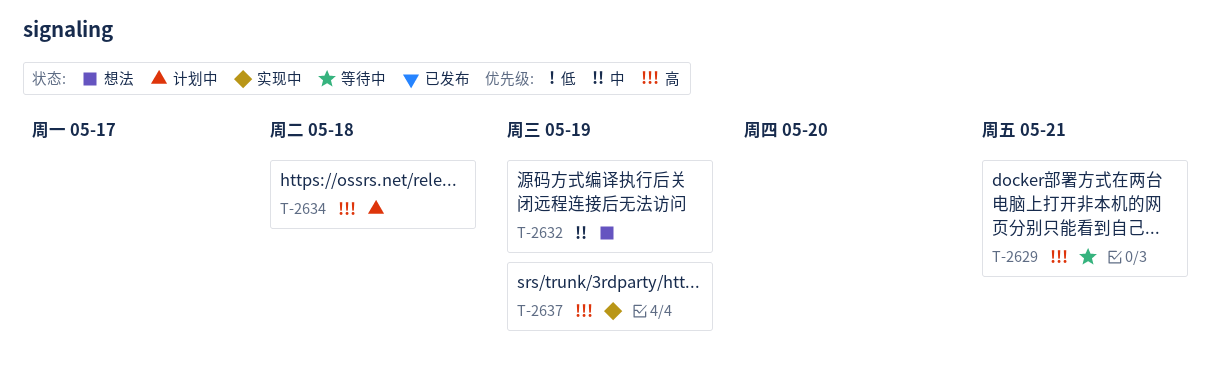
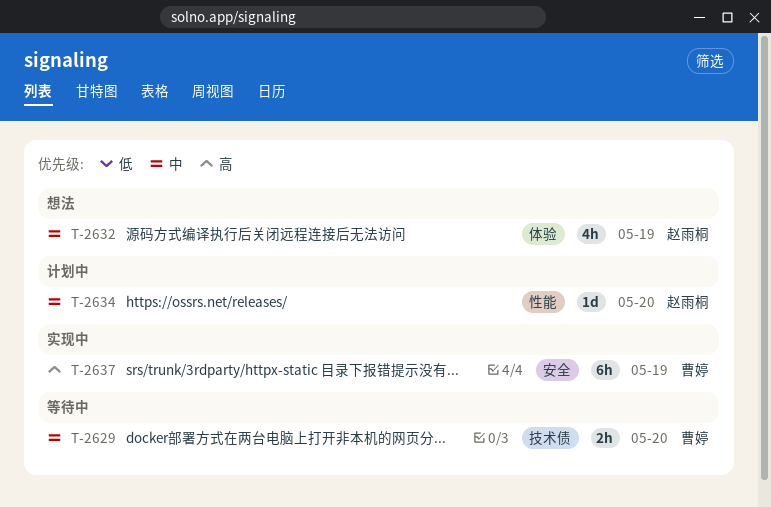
T-2629, priority: 高 -> 中
T-2629, due: May 21 -> May 20
T-2634, priority: 高 -> 中
T-2634, due: May 18 -> May 20

